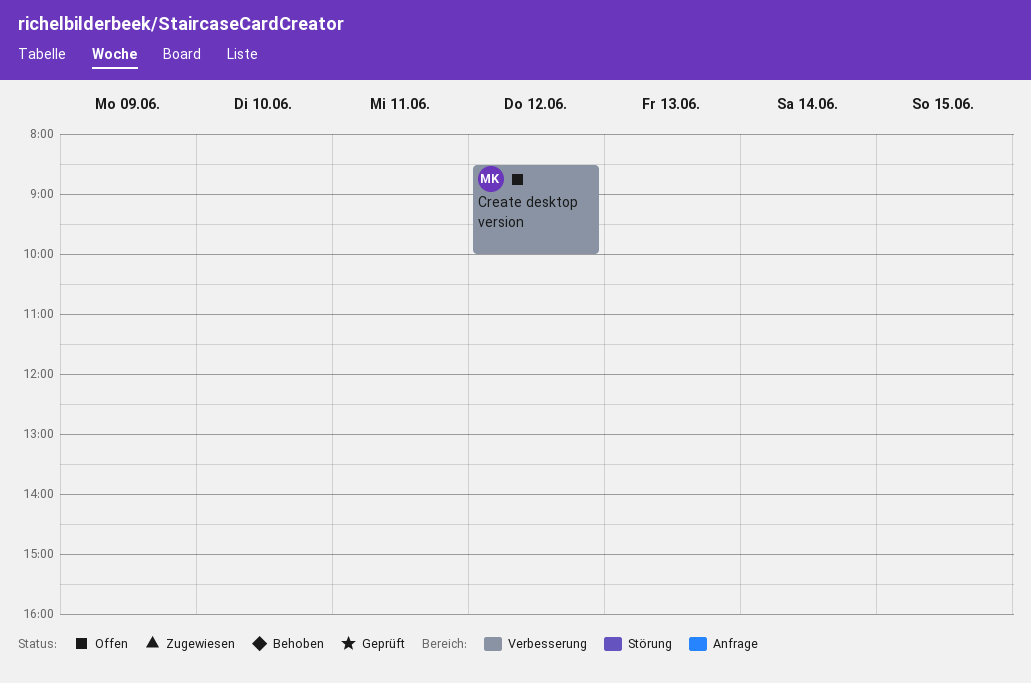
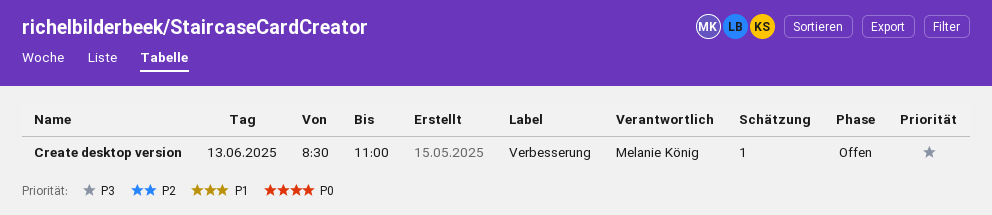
Create desktop version, day: Jun 12 -> Jun 13
Create desktop version, ends: 10:00 -> 11:00

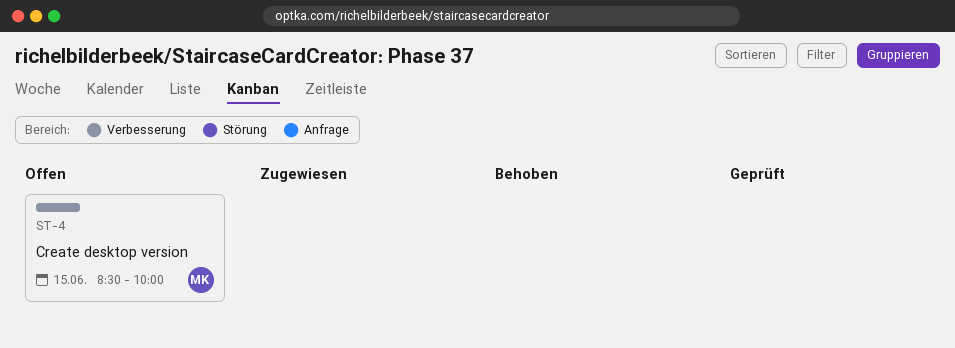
Create desktop version, day: Jun 13 -> Jun 15
Create desktop version, ends: 11:00 -> 10:00

